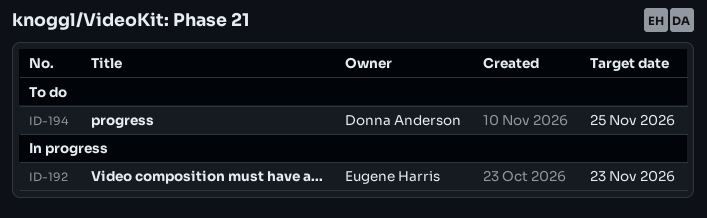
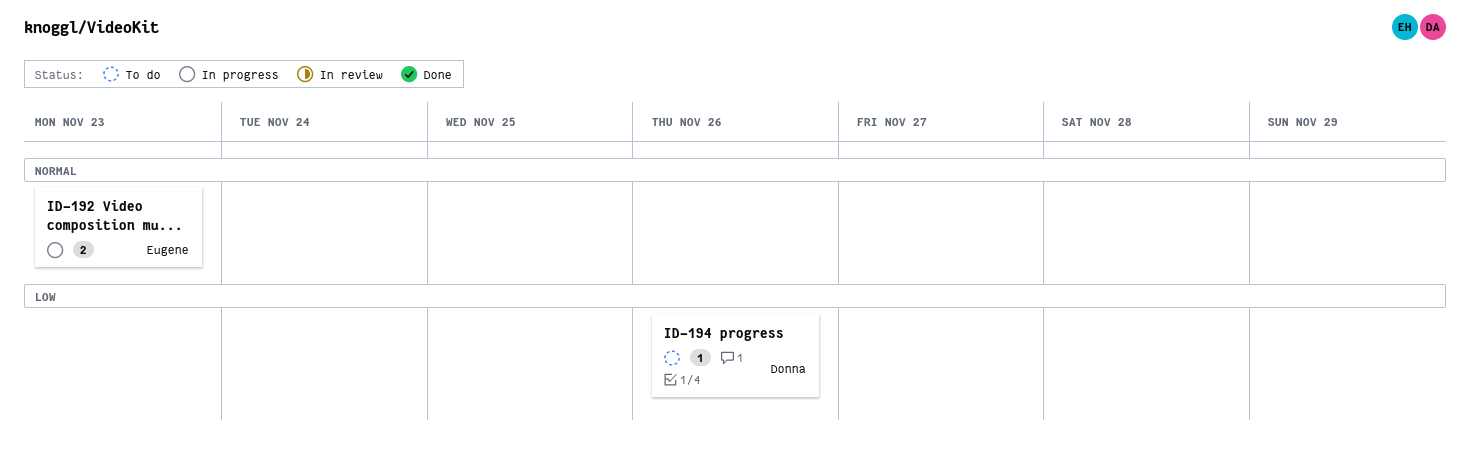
ID-194, due: Nov 25 -> Nov 26

